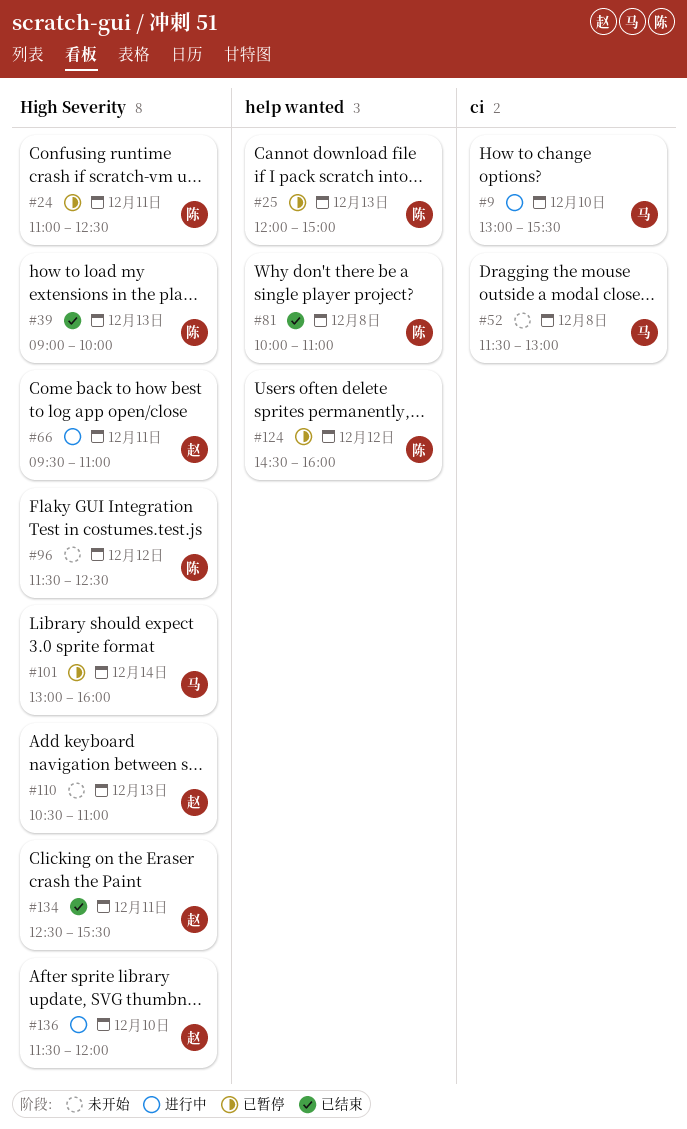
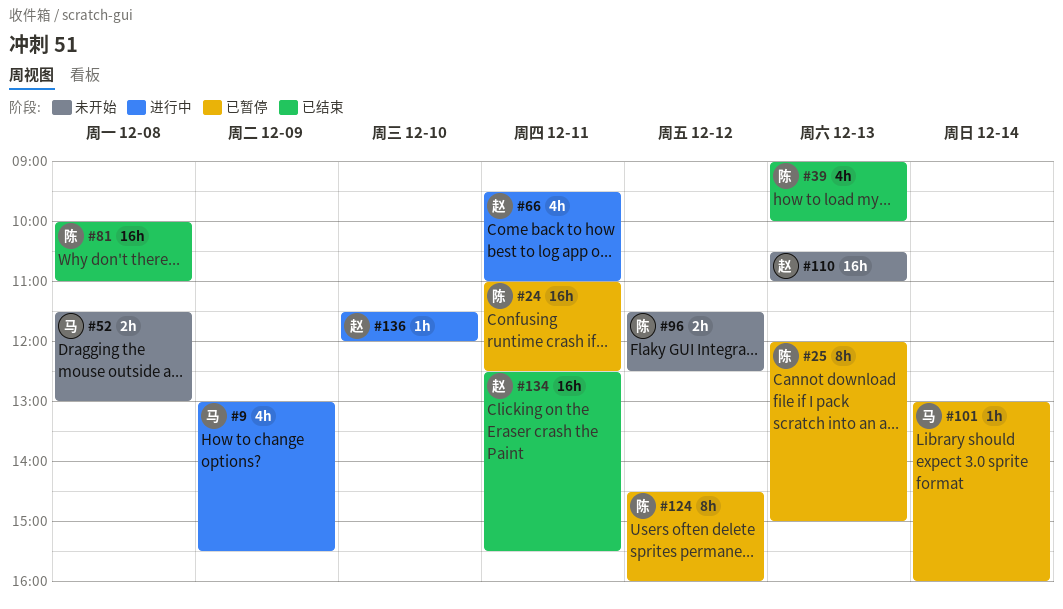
#9, day: Dec 10 -> Dec 9

